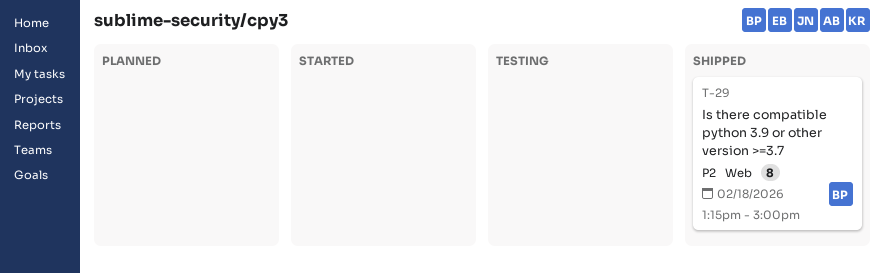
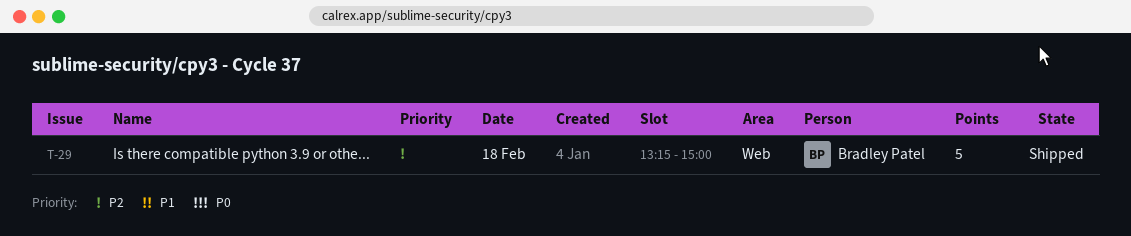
T-29, estimate: 8 -> 5

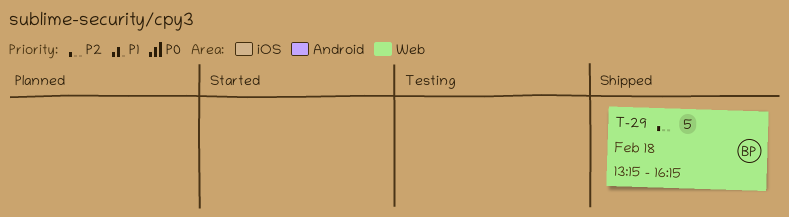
T-29, ends: 15:00 -> 16:15

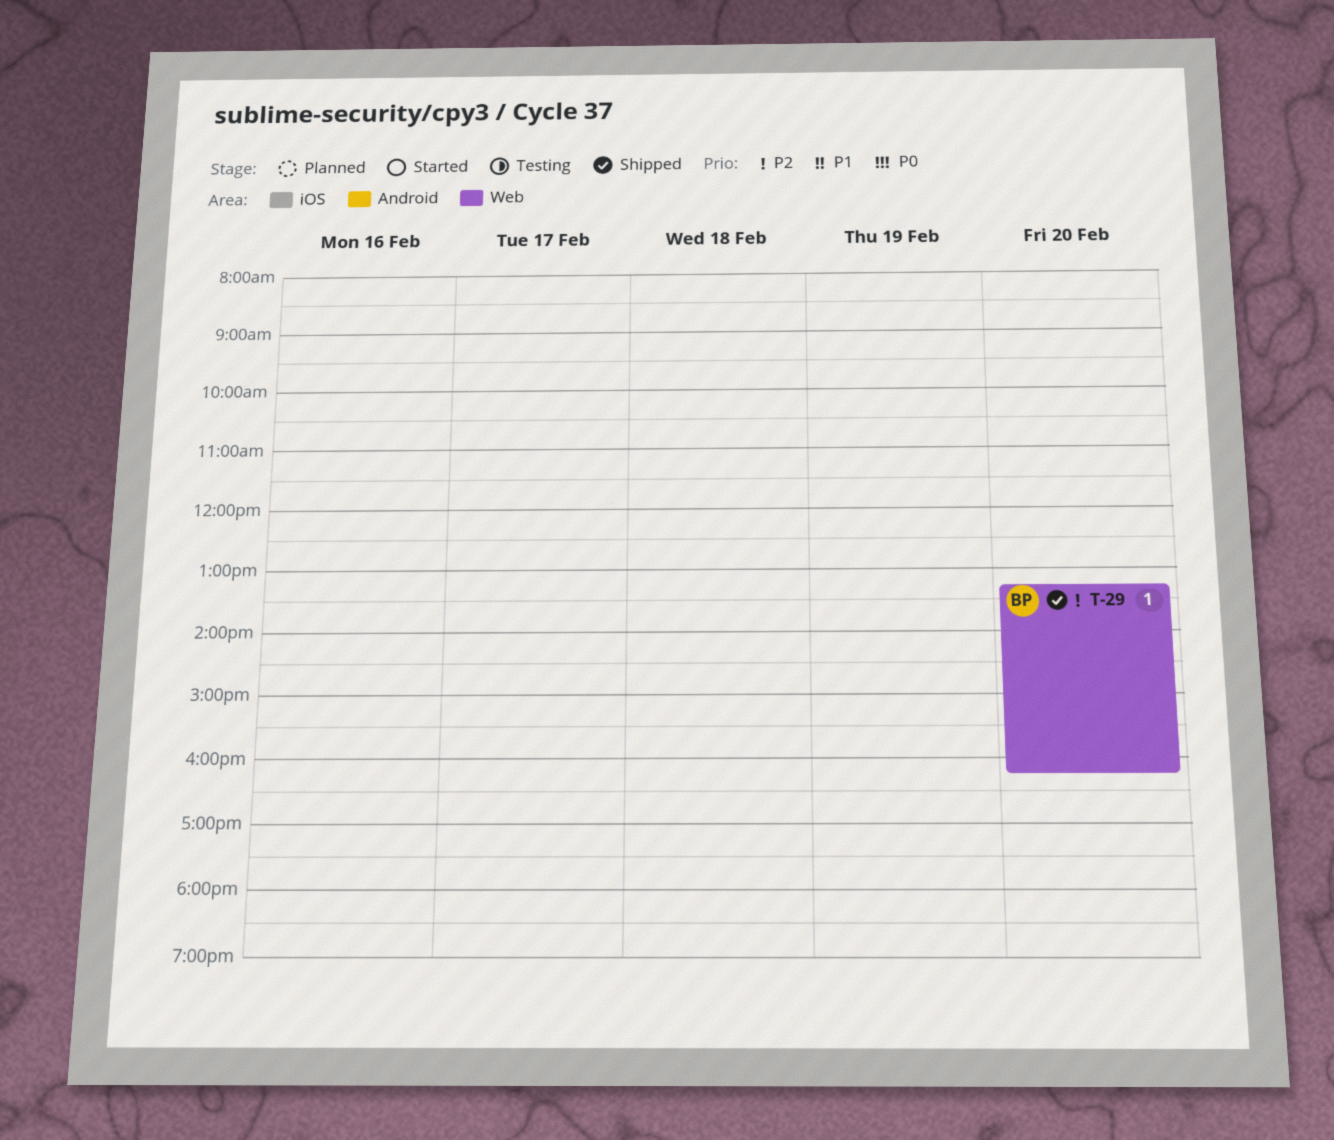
T-29, estimate: 5 -> 1
T-29, day: Feb 18 -> Feb 20

